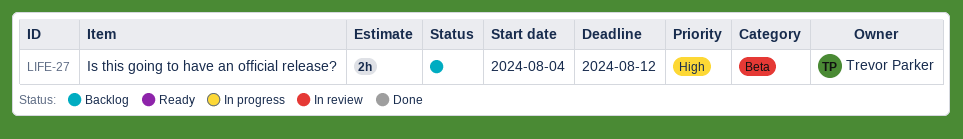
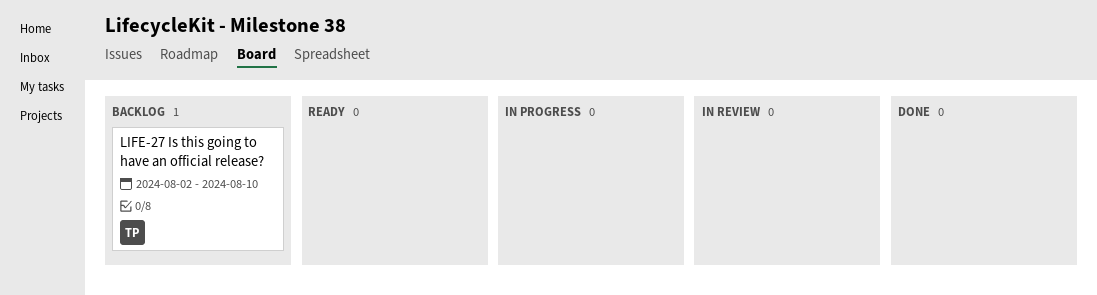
LIFE-27, start: Aug 4 -> Aug 2
LIFE-27, due: Aug 12 -> Aug 10

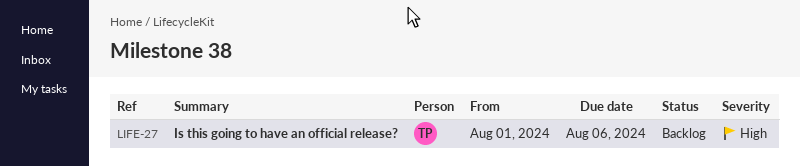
LIFE-27, start: Aug 2 -> Aug 1
LIFE-27, due: Aug 10 -> Aug 6

